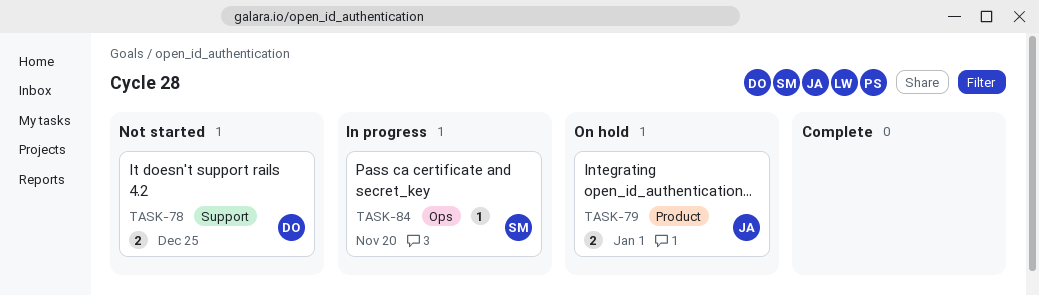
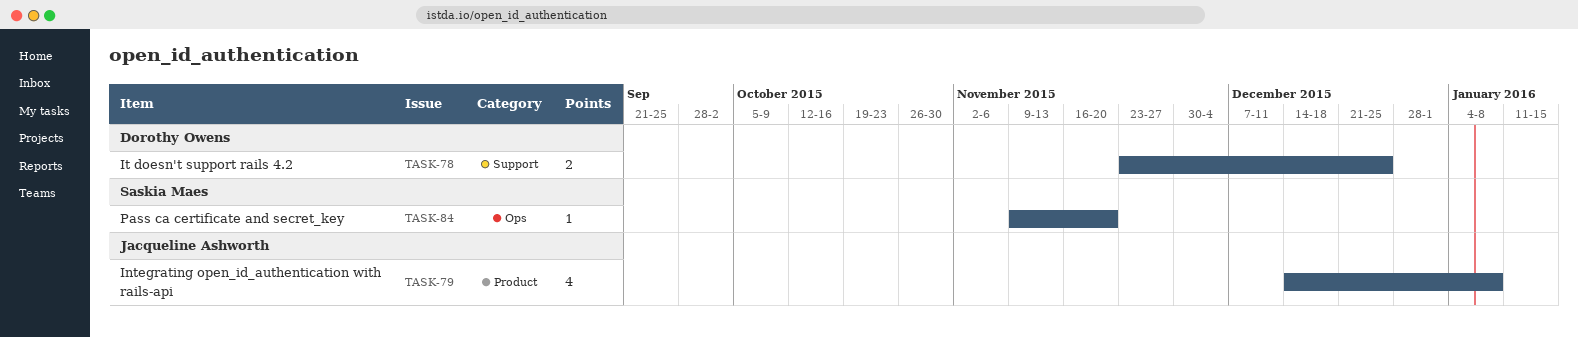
TASK-79, estimate: 2 -> 4
TASK-79, due: Jan 1 -> Jan 8

